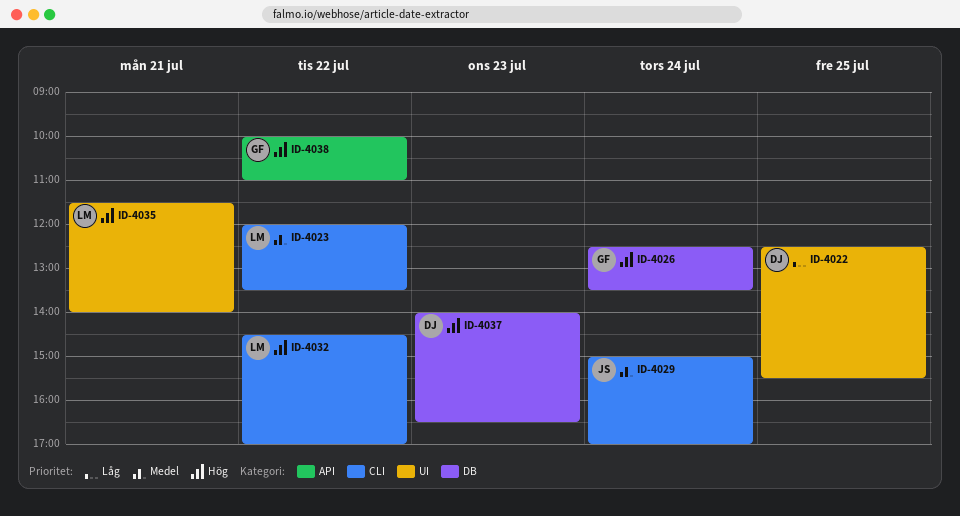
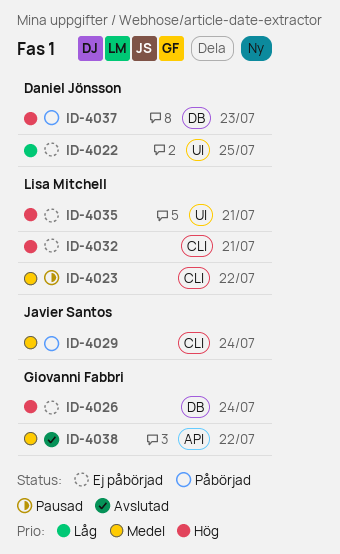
ID-4032, day: Jul 22 -> Jul 21
ID-4038, priority: Hög -> Medel

